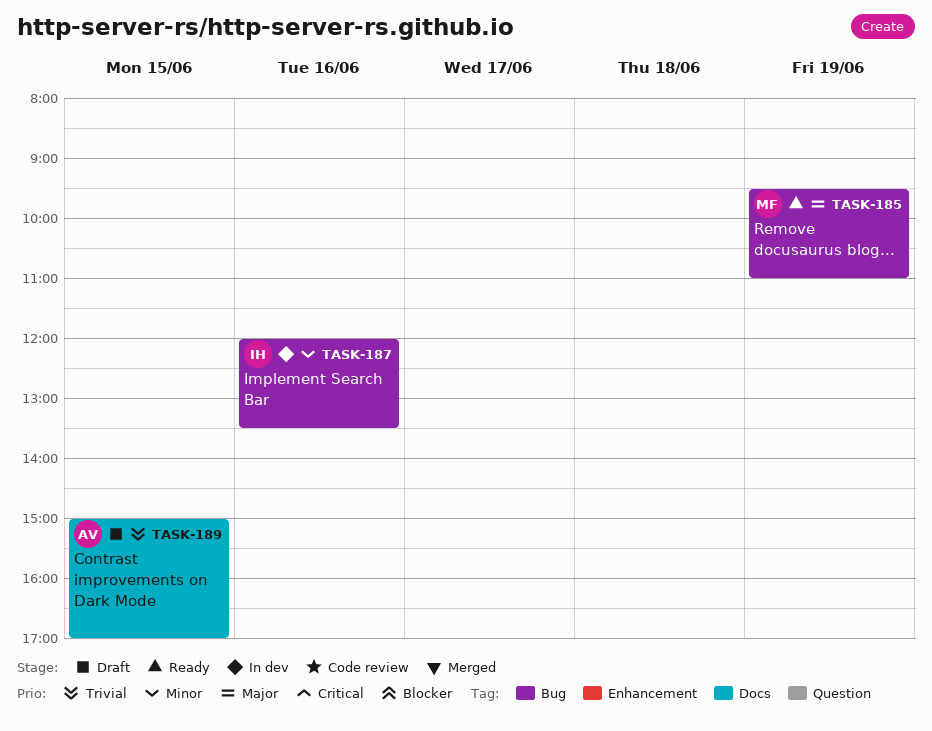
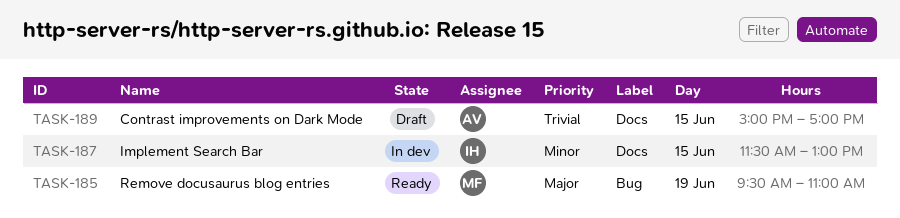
TASK-187, label: Bug -> Docs
TASK-187, day: Jun 16 -> Jun 15
TASK-187, begins: 12:00 -> 11:30
TASK-187, ends: 13:30 -> 13:00

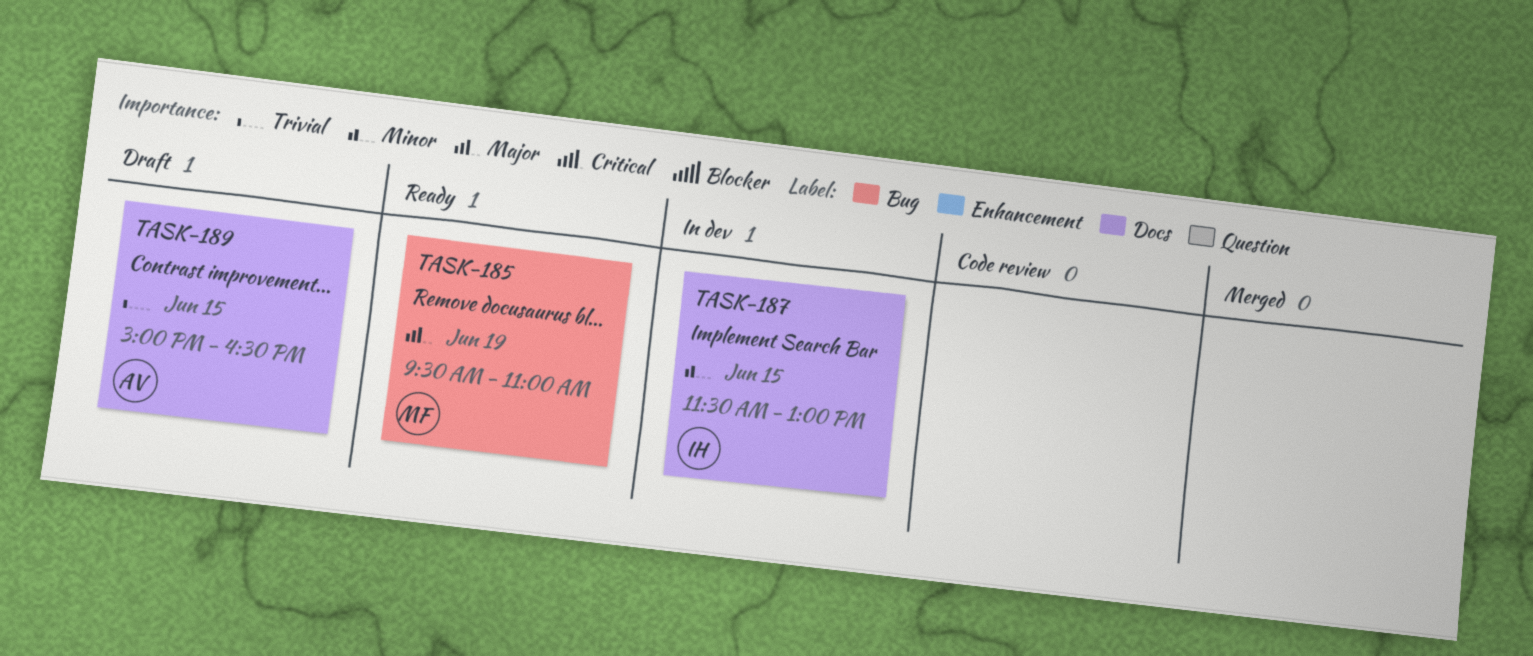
TASK-189, ends: 17:00 -> 16:30

